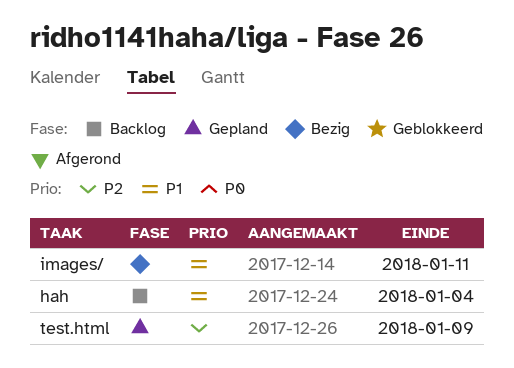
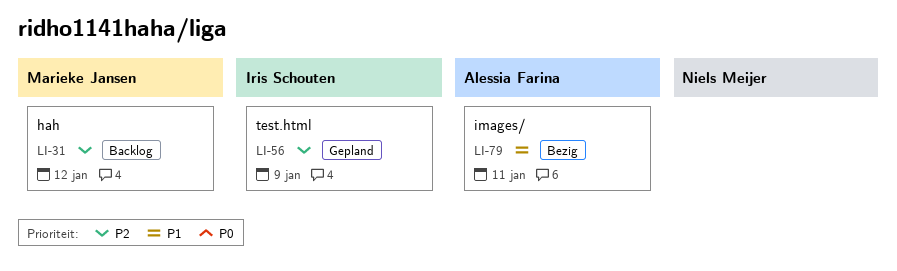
hah, priority: P1 -> P2
hah, due: Jan 4 -> Jan 12

